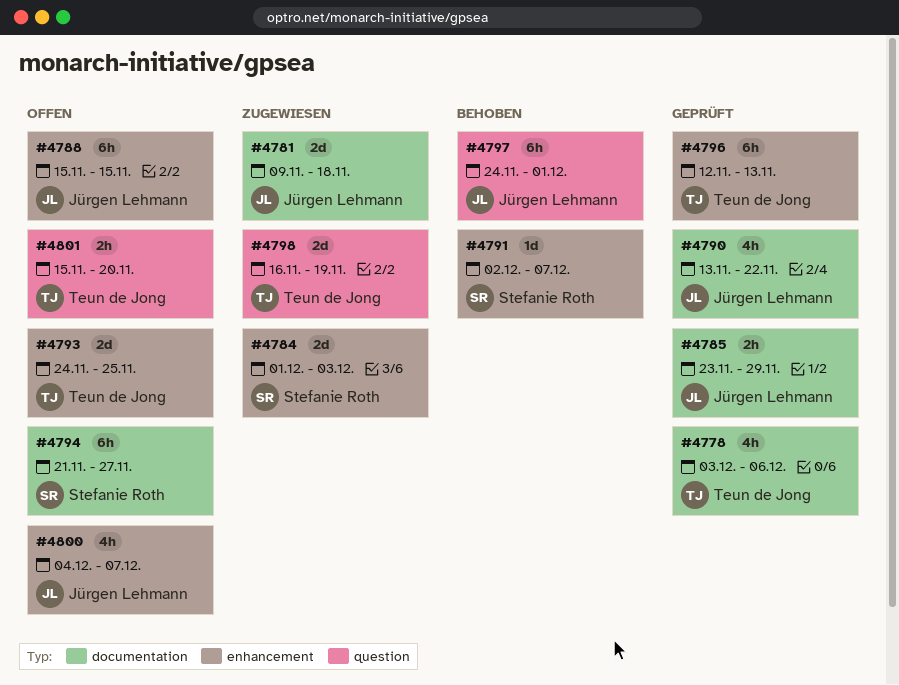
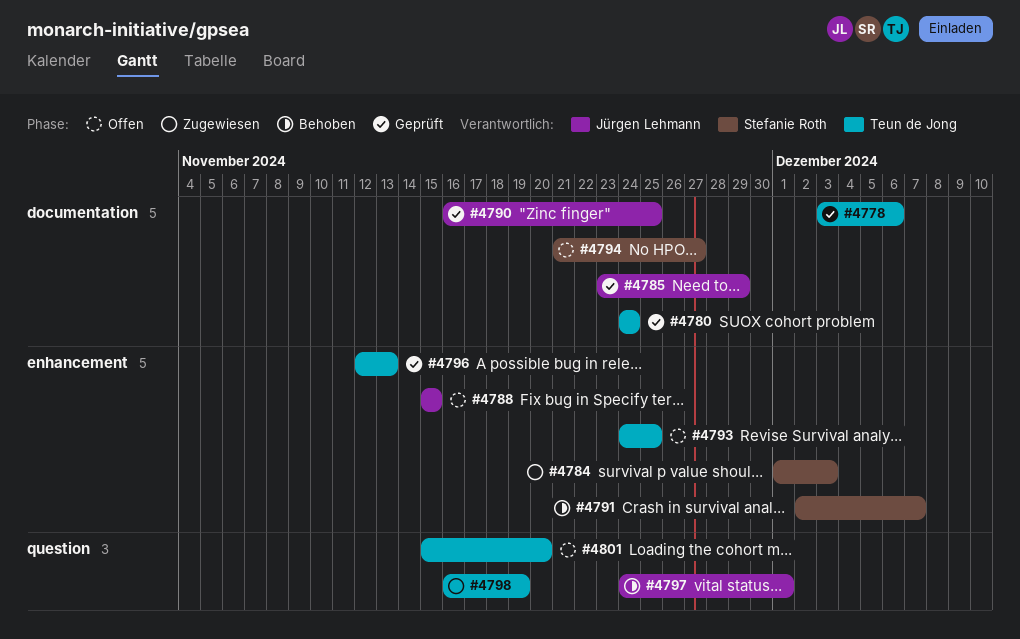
#4780: none -> present
#4781: present -> none
#4790, start: Nov 13 -> Nov 16
#4790, due: Nov 22 -> Nov 25
#4800: present -> none

